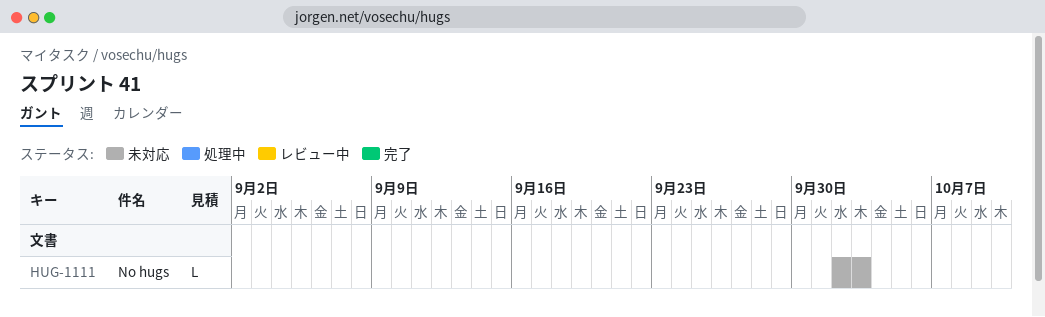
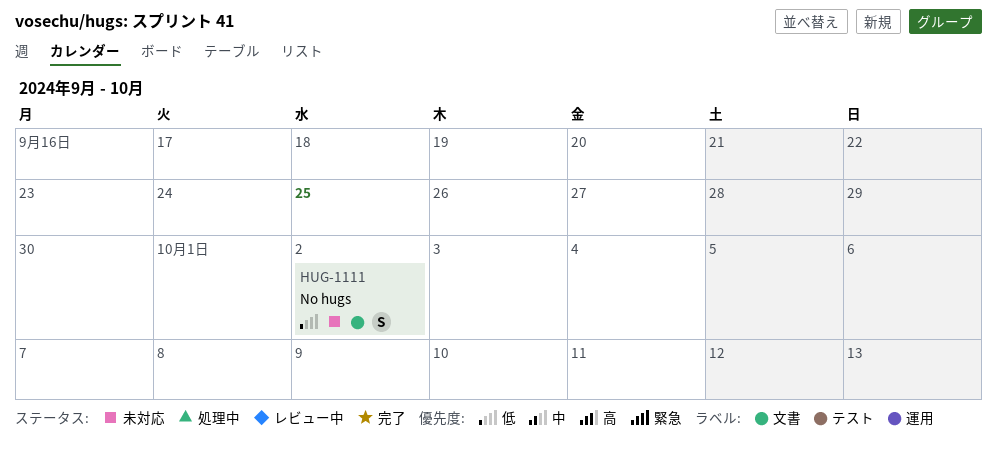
HUG-1111, estimate: L -> S
HUG-1111, due: Oct 3 -> Oct 2

